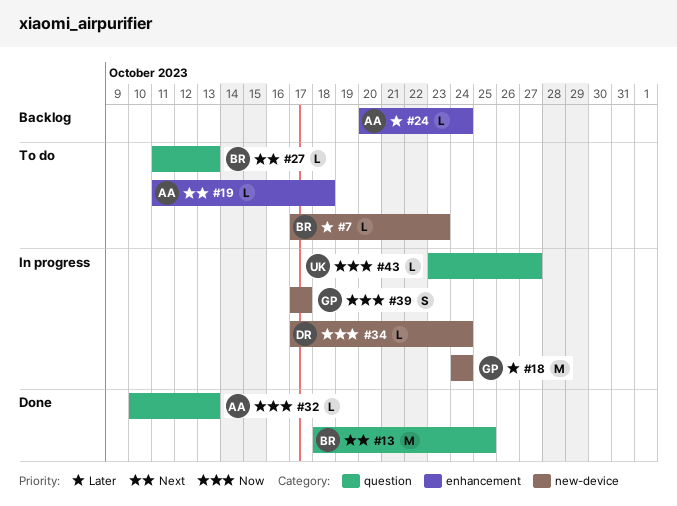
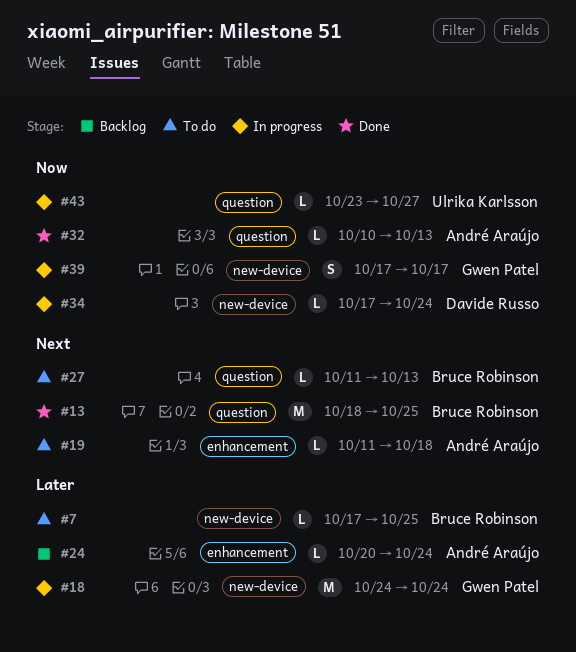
#7, due: Oct 23 -> Oct 25

